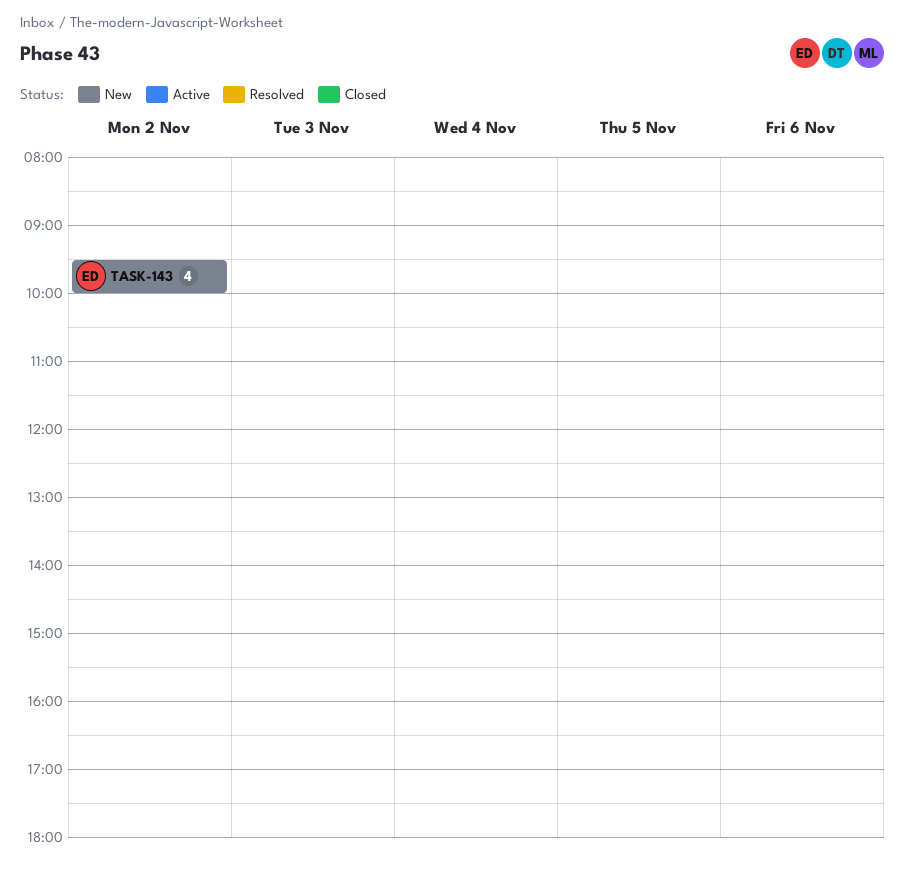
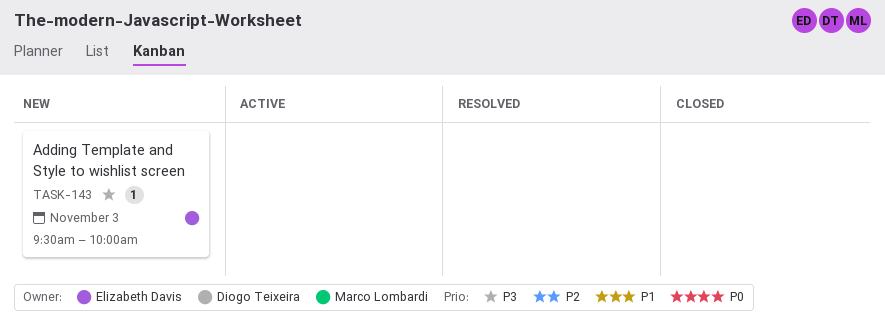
TASK-143, estimate: 4 -> 1
TASK-143, day: Nov 2 -> Nov 3

